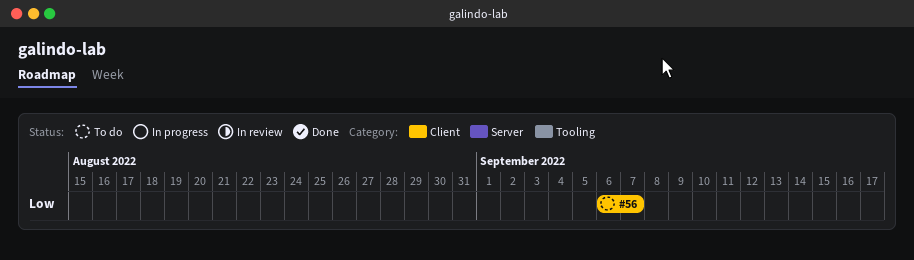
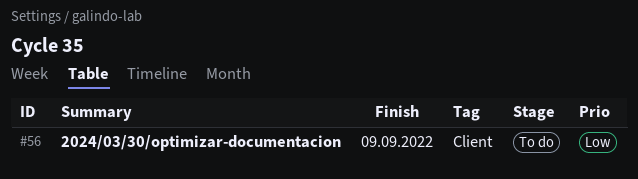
#56, due: Sep 7 -> Sep 9

